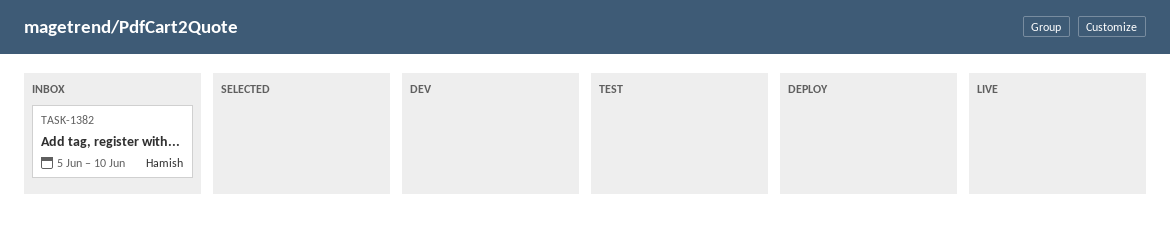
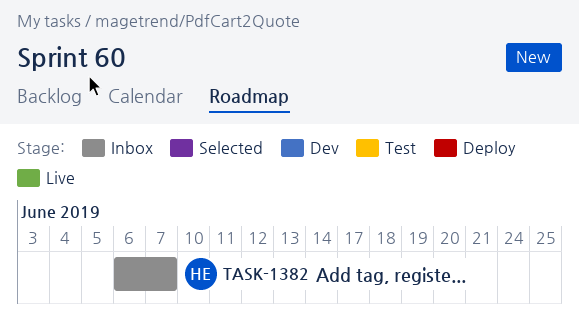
TASK-1382, start: Jun 5 -> Jun 6
TASK-1382, due: Jun 10 -> Jun 7

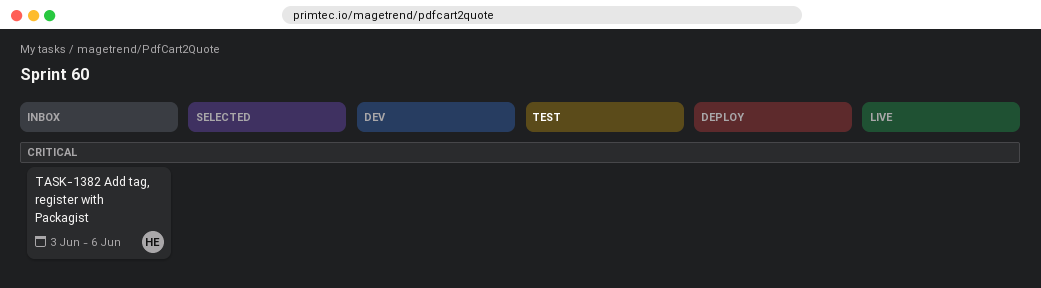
TASK-1382, start: Jun 6 -> Jun 3
TASK-1382, due: Jun 7 -> Jun 6

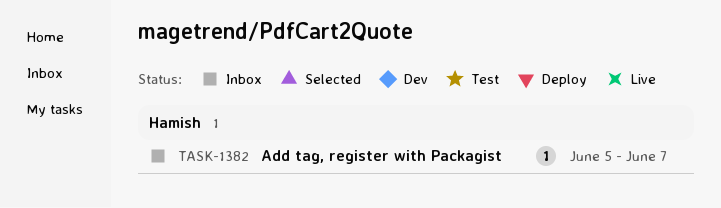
TASK-1382, start: Jun 3 -> Jun 5
TASK-1382, due: Jun 6 -> Jun 7

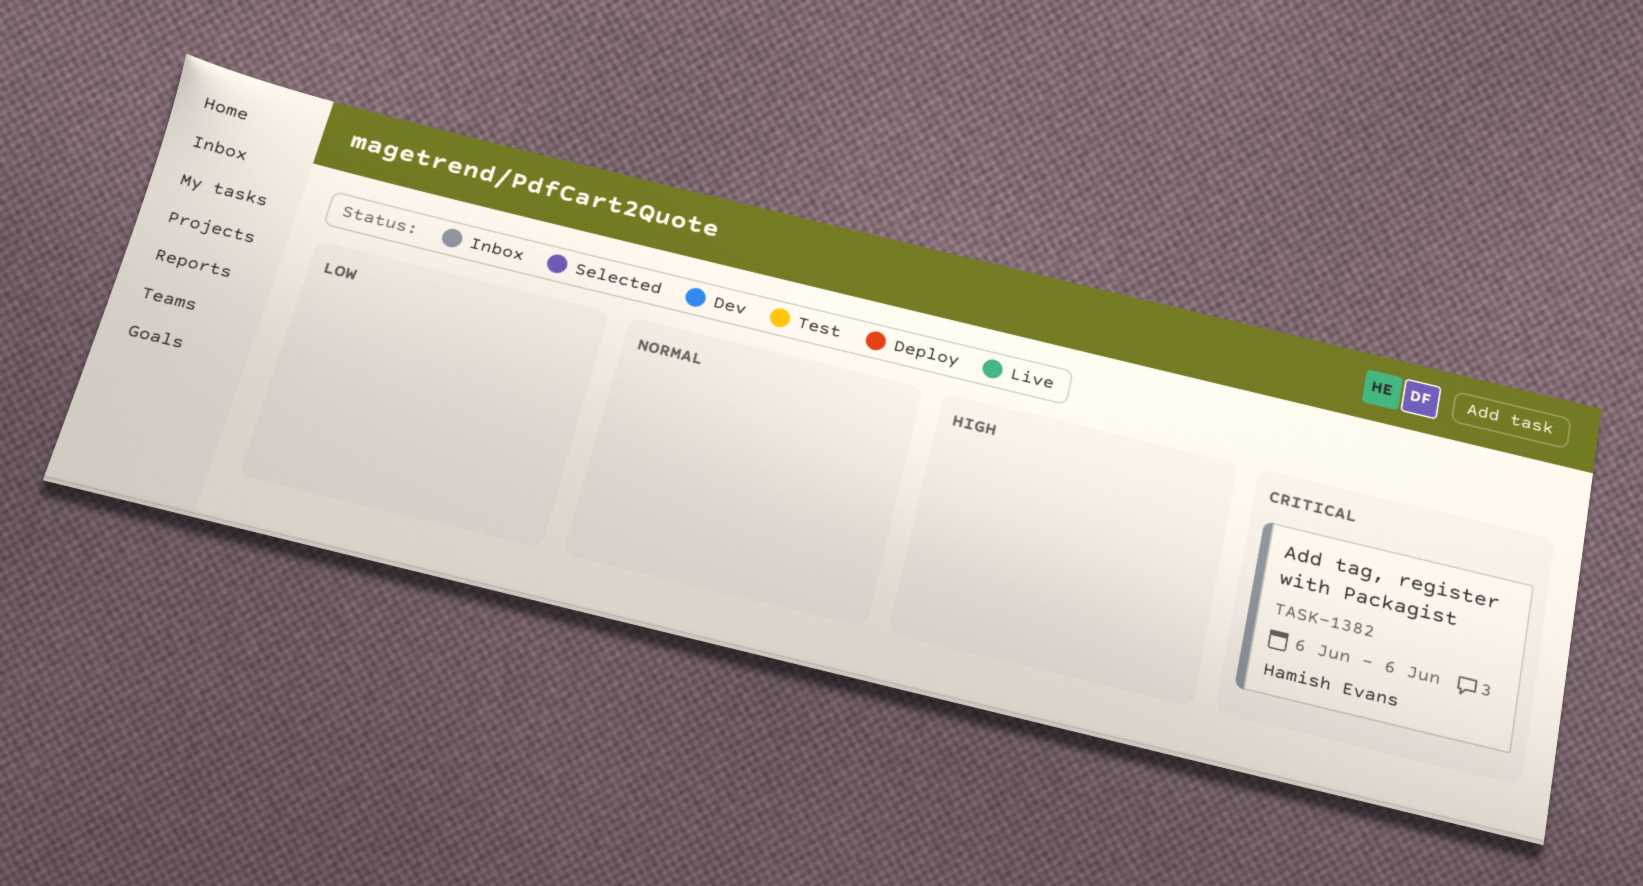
TASK-1382, start: Jun 5 -> Jun 6
TASK-1382, due: Jun 7 -> Jun 6

